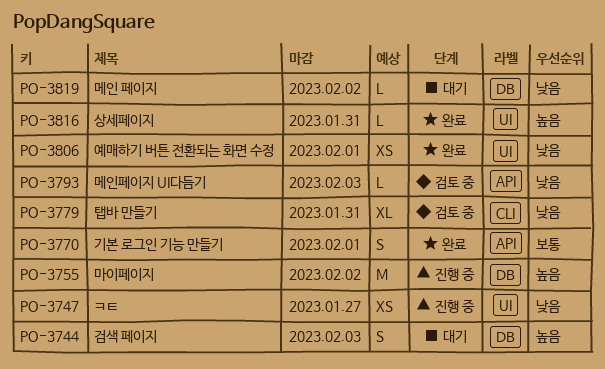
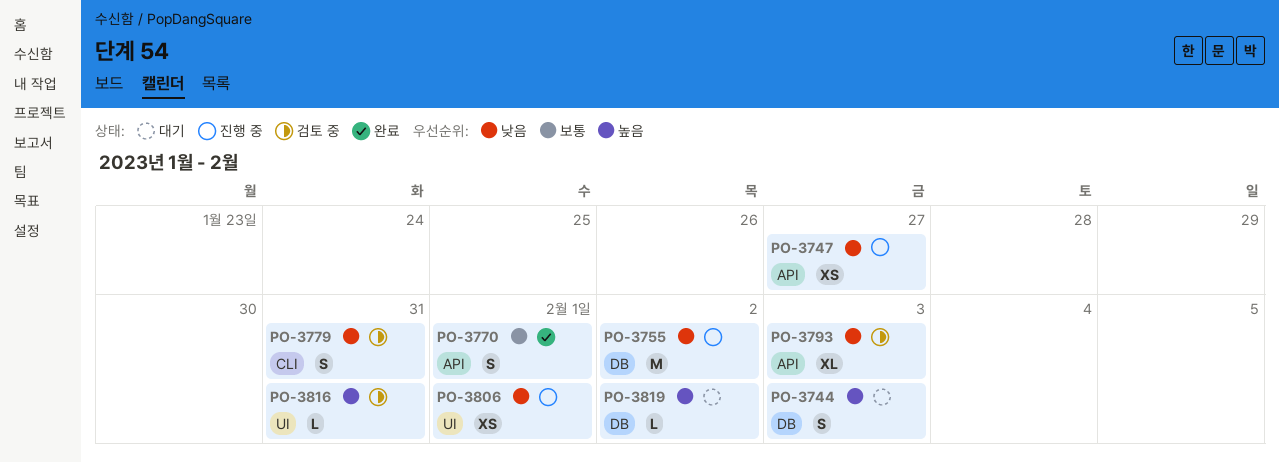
PO-3747, label: UI -> API
PO-3755, priority: 높음 -> 낮음
PO-3779, estimate: XL -> S
PO-3793, estimate: L -> XL
PO-3806, status: 완료 -> 진행 중
PO-3816, status: 완료 -> 검토 중
PO-3819, priority: 낮음 -> 높음

